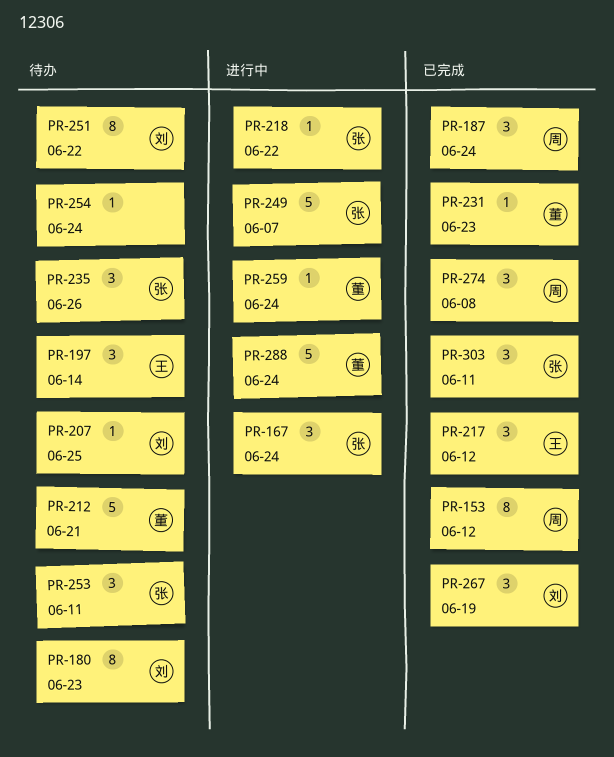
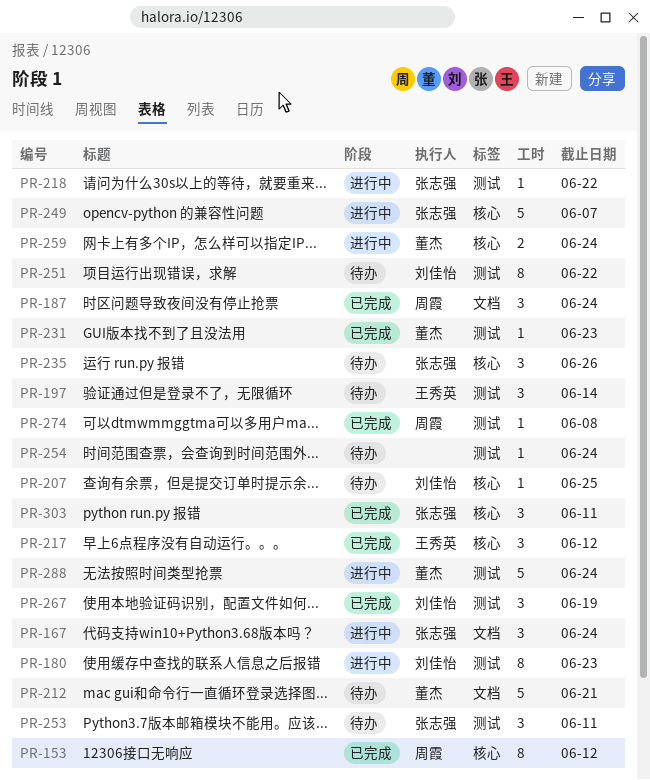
PR-180, status: 待办 -> 进行中
PR-259, estimate: 1 -> 2
PR-274, estimate: 3 -> 1

